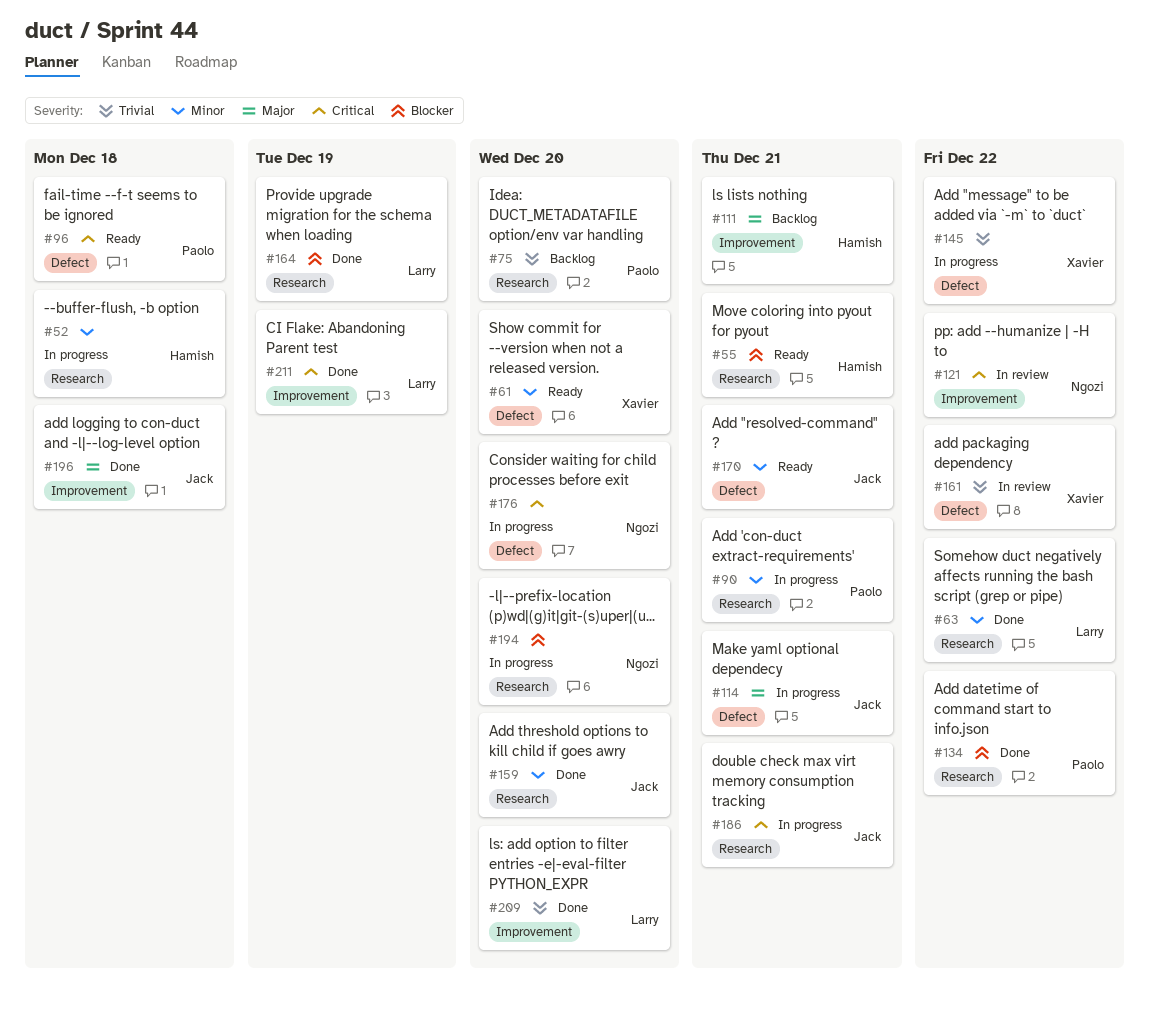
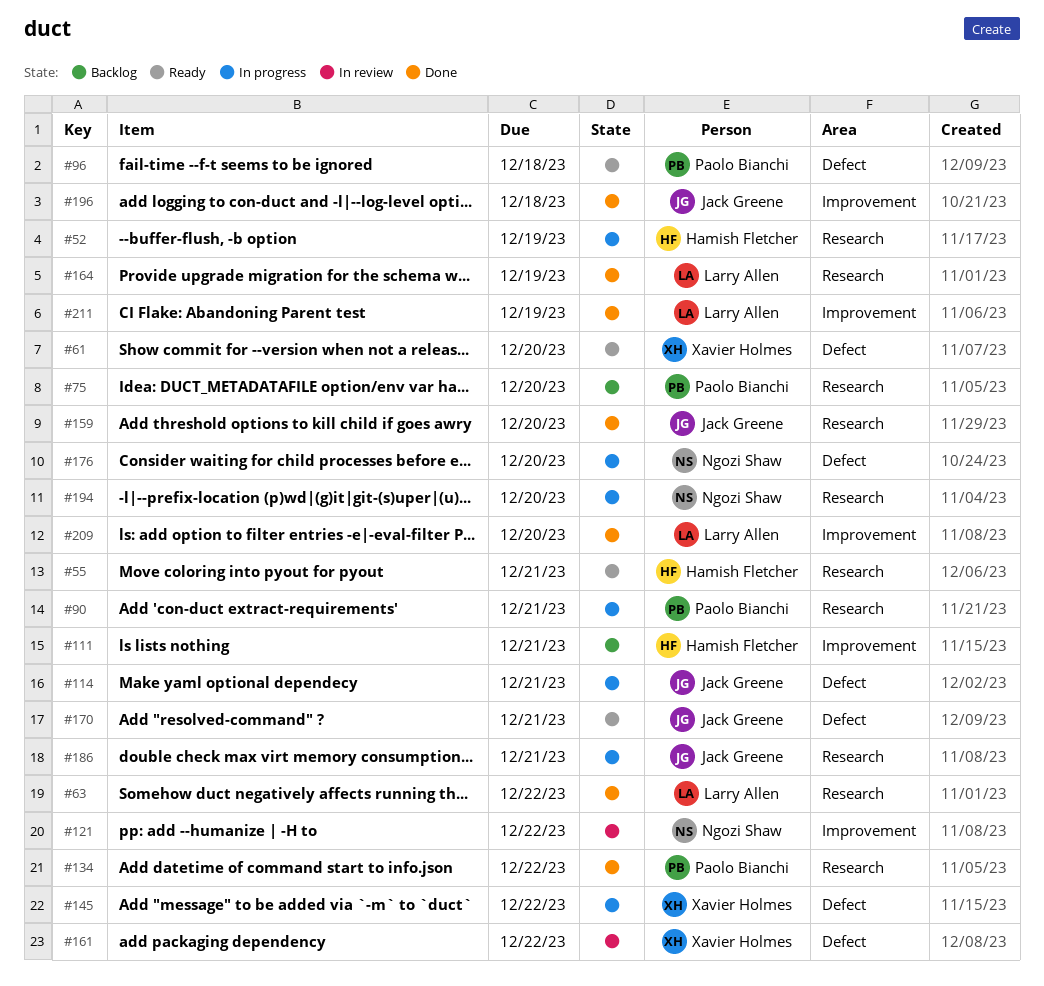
#52, due: Dec 18 -> Dec 19

